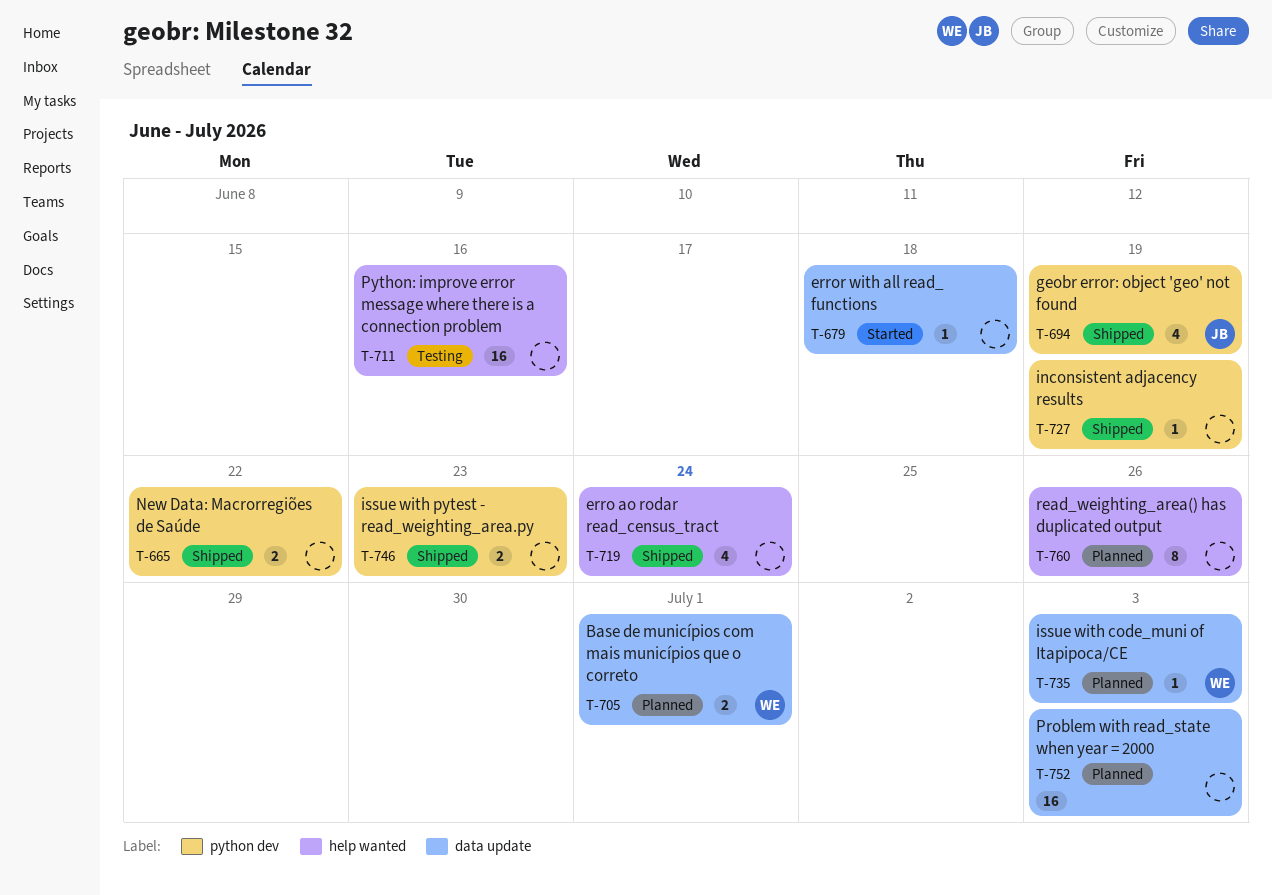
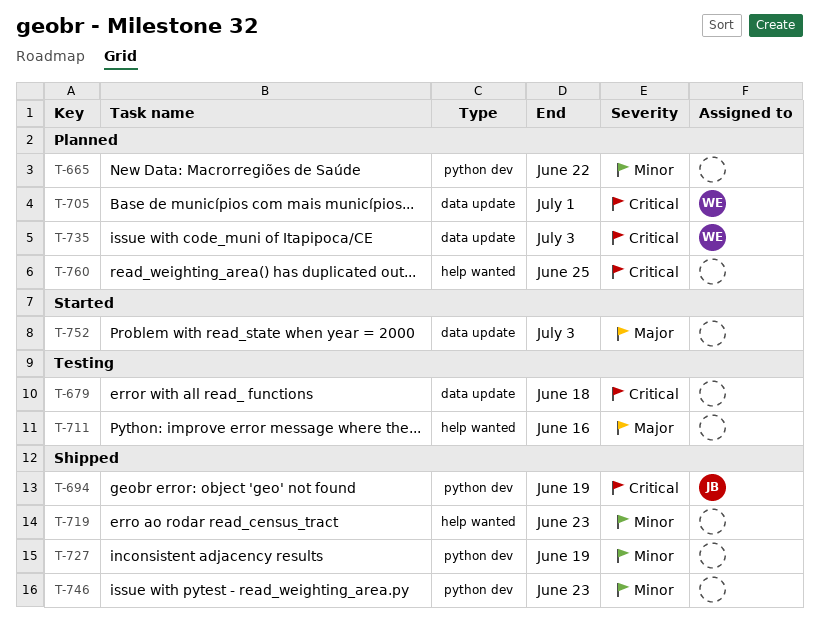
T-665, status: Shipped -> Planned
T-679, status: Started -> Testing
T-719, due: Jun 24 -> Jun 23
T-752, status: Planned -> Started
T-760, due: Jun 26 -> Jun 25

